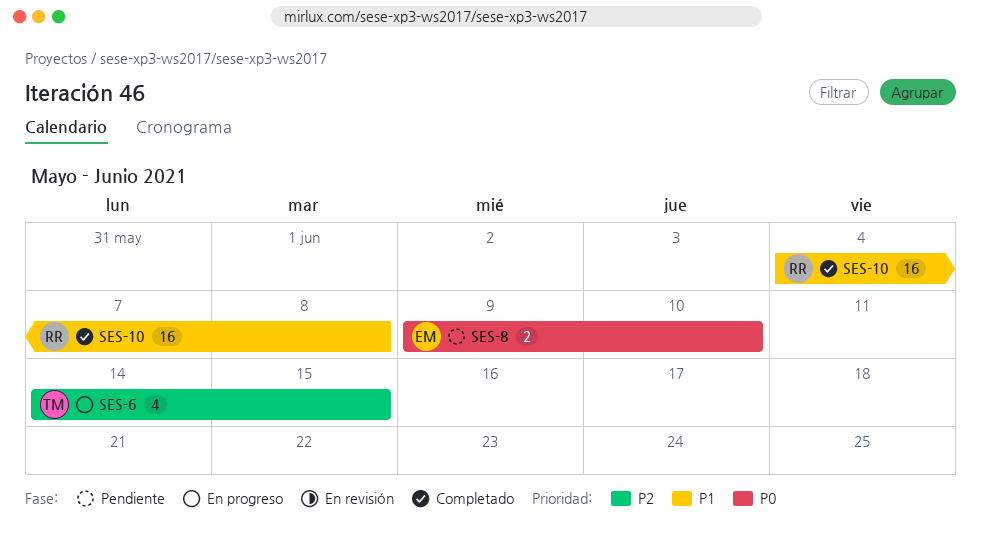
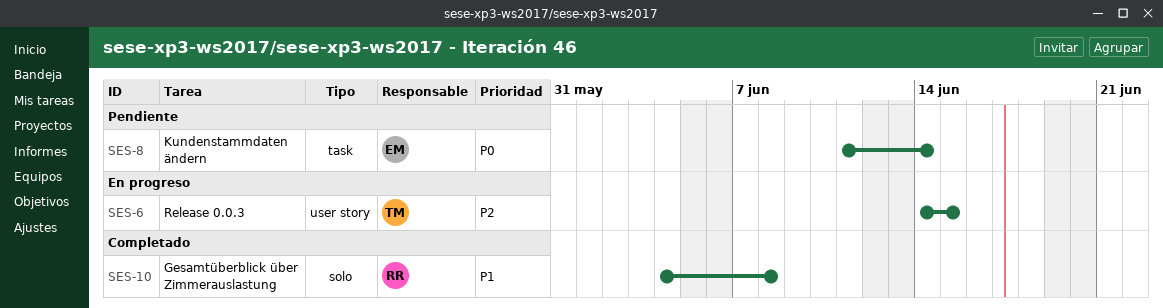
SES-8, start: Jun 9 -> Jun 11
SES-8, due: Jun 10 -> Jun 14

